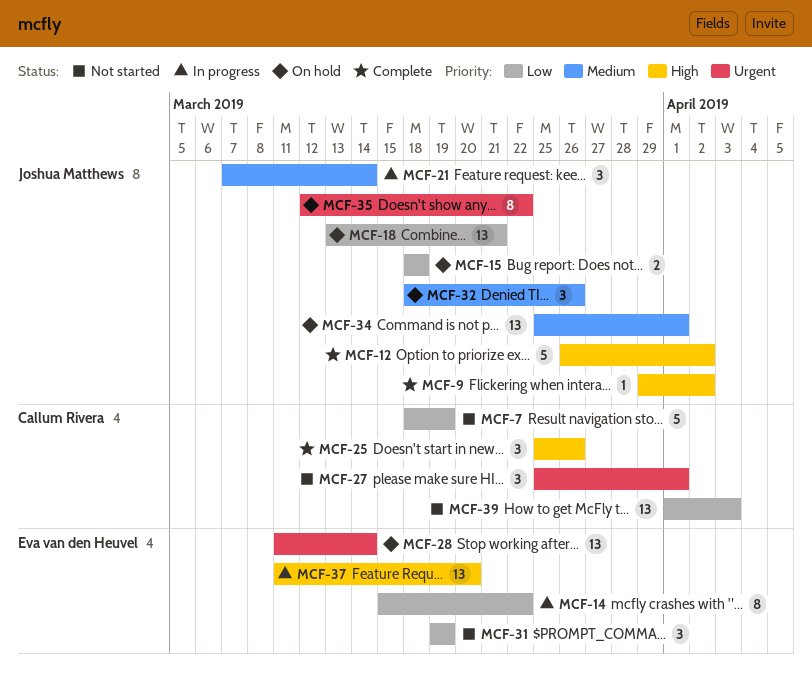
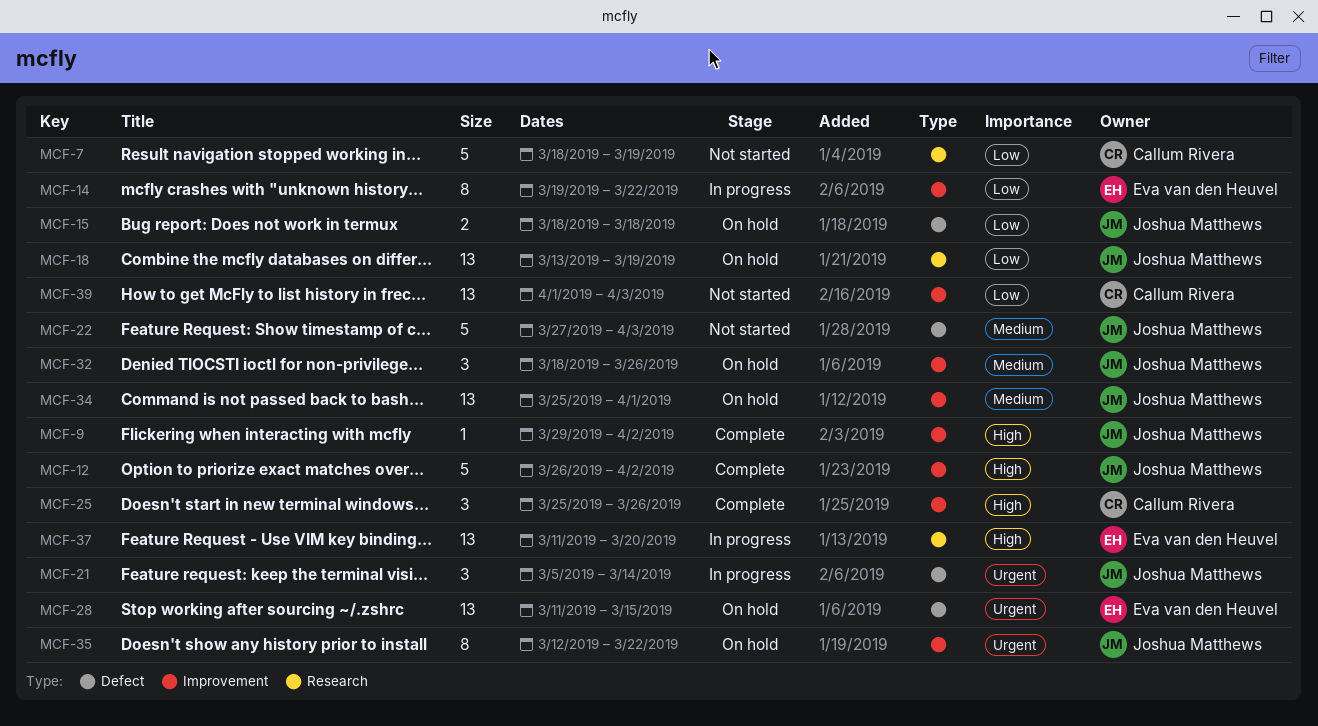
MCF-14, start: Mar 15 -> Mar 19
MCF-18, due: Mar 21 -> Mar 19
MCF-21, priority: Medium -> Urgent
MCF-21, start: Mar 7 -> Mar 5
MCF-22: none -> present
MCF-27: present -> none
MCF-28, due: Mar 14 -> Mar 15
MCF-31: present -> none

